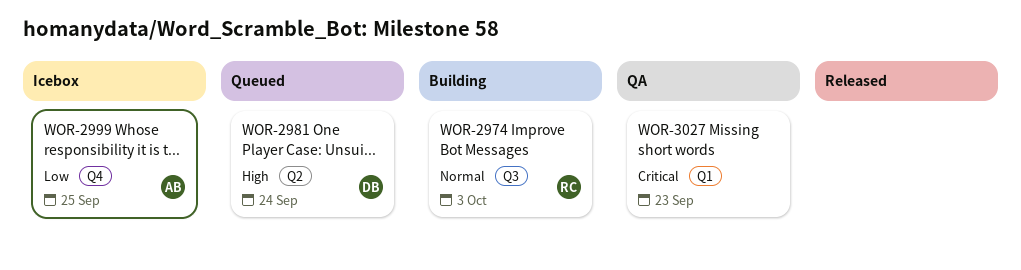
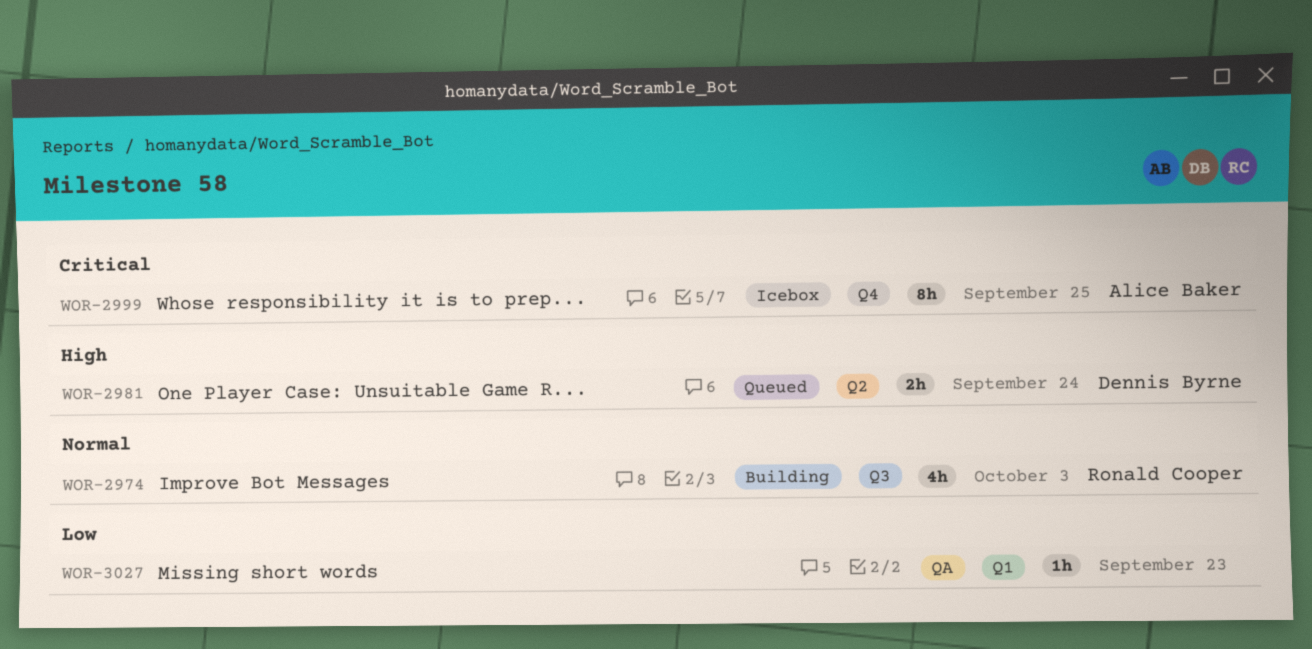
WOR-2999, priority: Low -> Critical
WOR-3027, priority: Critical -> Low

